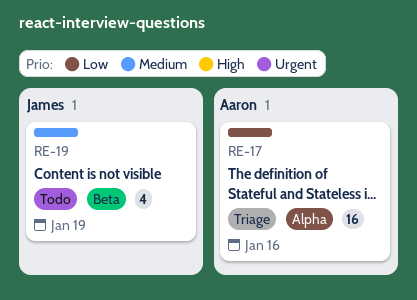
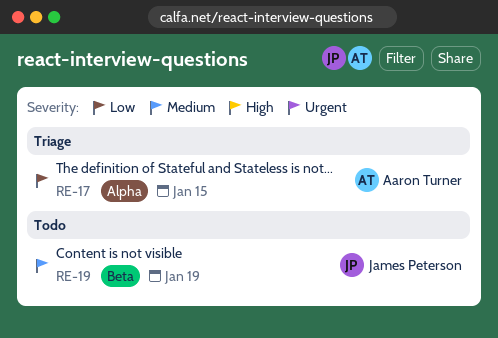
RE-17, due: Jan 16 -> Jan 15

